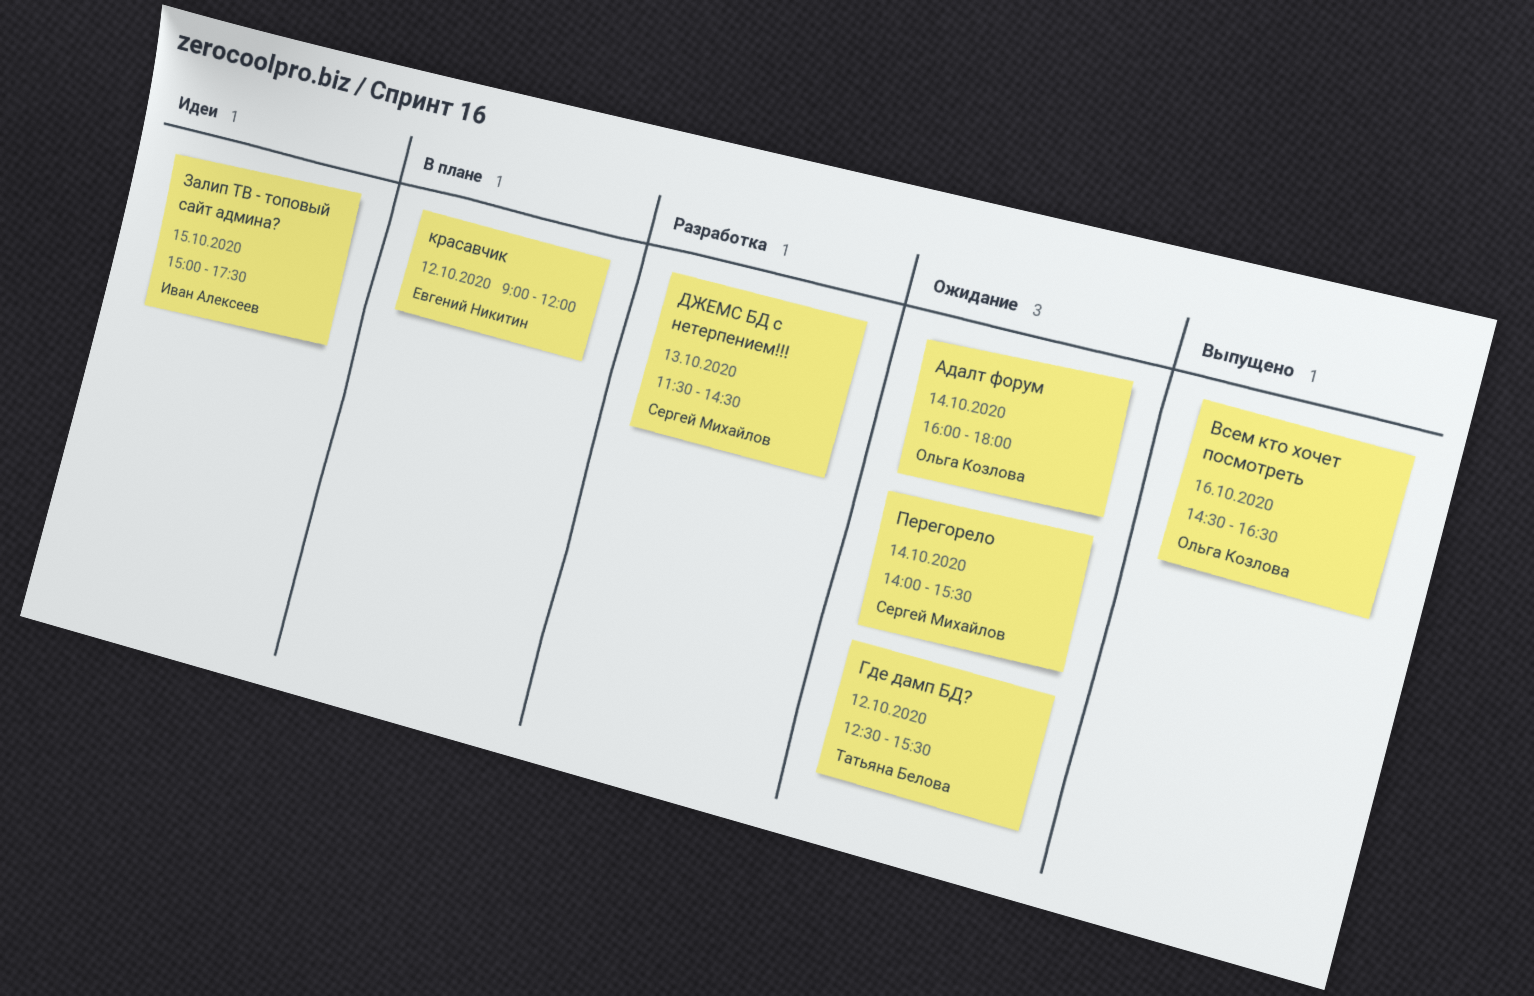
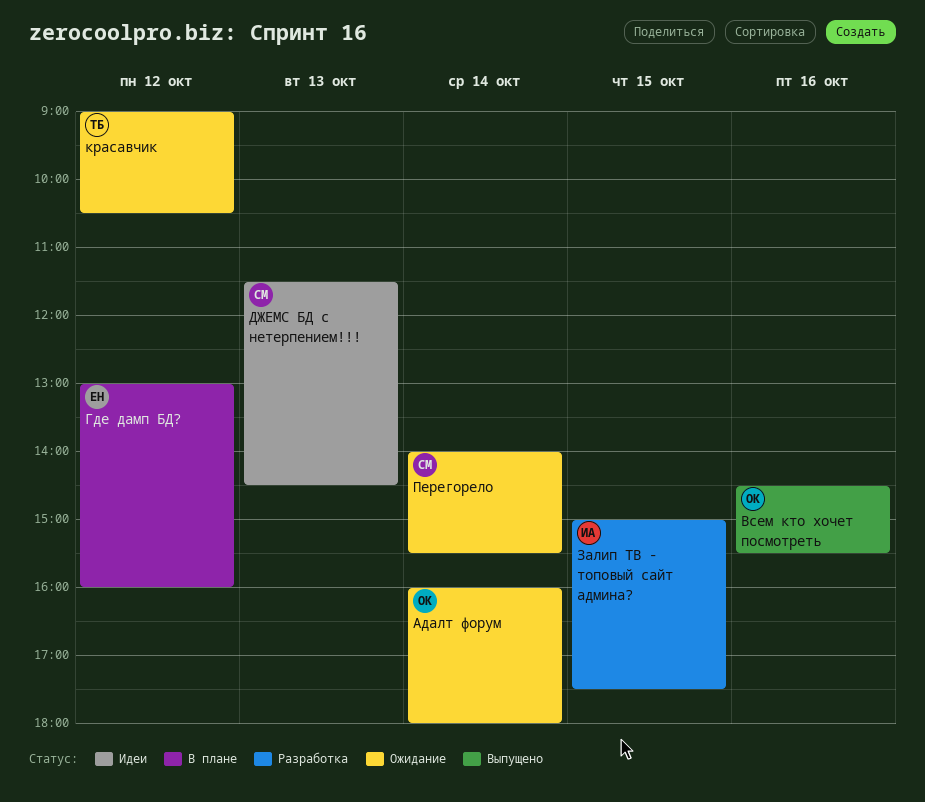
Всем кто хочет посмотреть, ends: 16:30 -> 15:30
Где дамп БД?, status: Ожидание -> В плане
Где дамп БД?, owner: Татьяна Белова -> Евгений Никитин
Где дамп БД?, begins: 12:30 -> 13:00
Где дамп БД?, ends: 15:30 -> 16:00
ДЖЕМС БД с нетерпением!!!, status: Разработка -> Идеи
Залип ТВ - топовый сайт админа?, status: Идеи -> Разработка
красавчик, status: В плане -> Ожидание
красавчик, owner: Евгений Никитин -> Татьяна Белова
красавчик, ends: 12:00 -> 10:30

